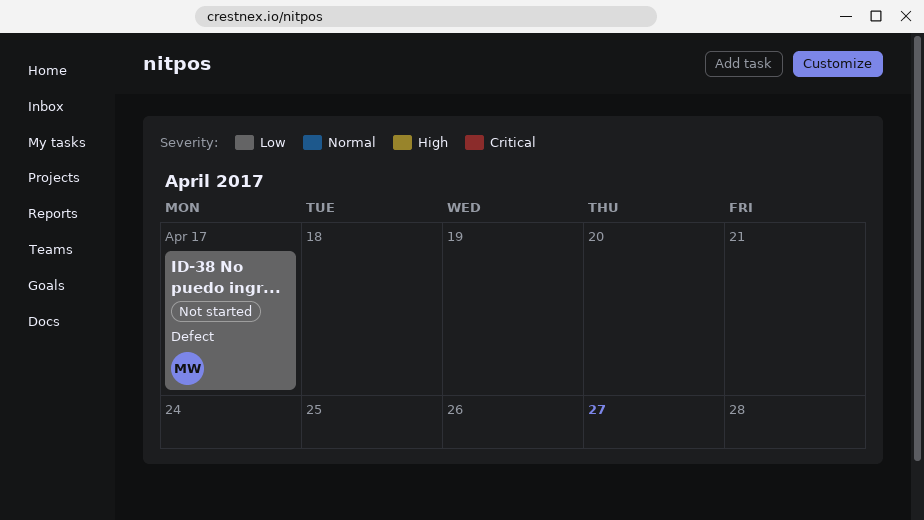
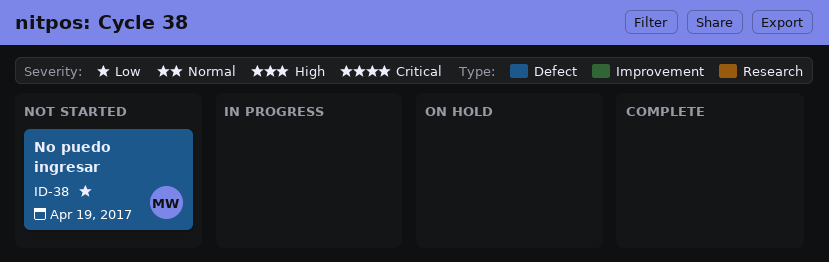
ID-38, due: Apr 17 -> Apr 19

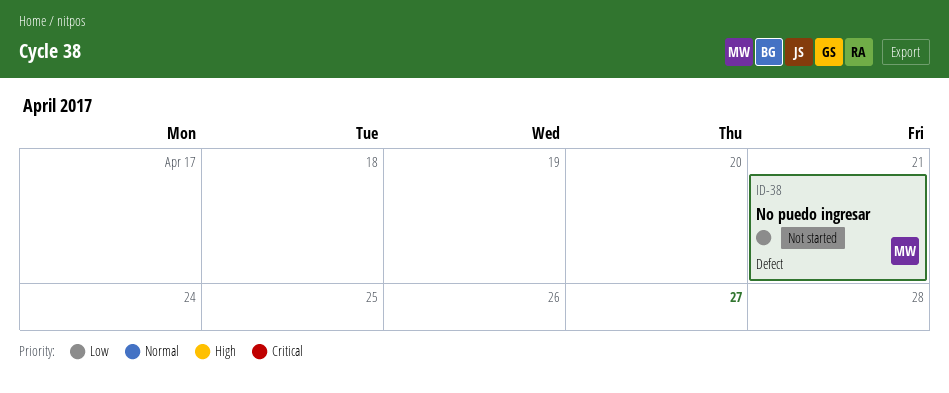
ID-38, due: Apr 19 -> Apr 21

